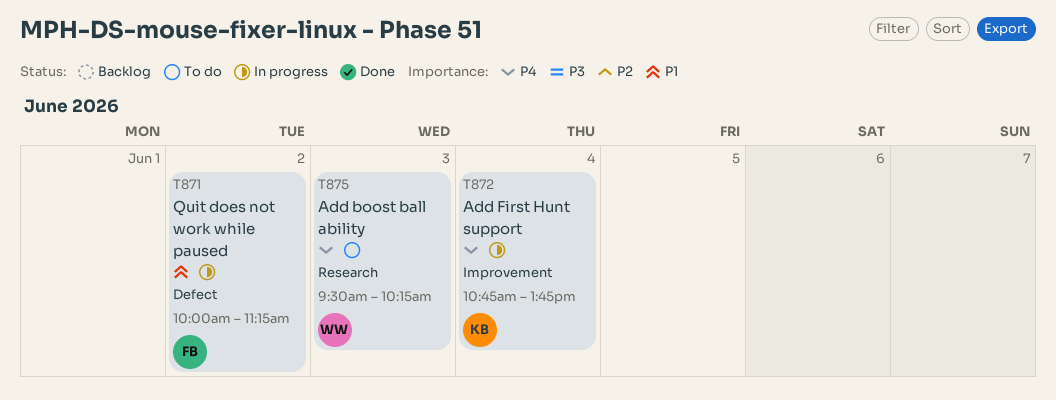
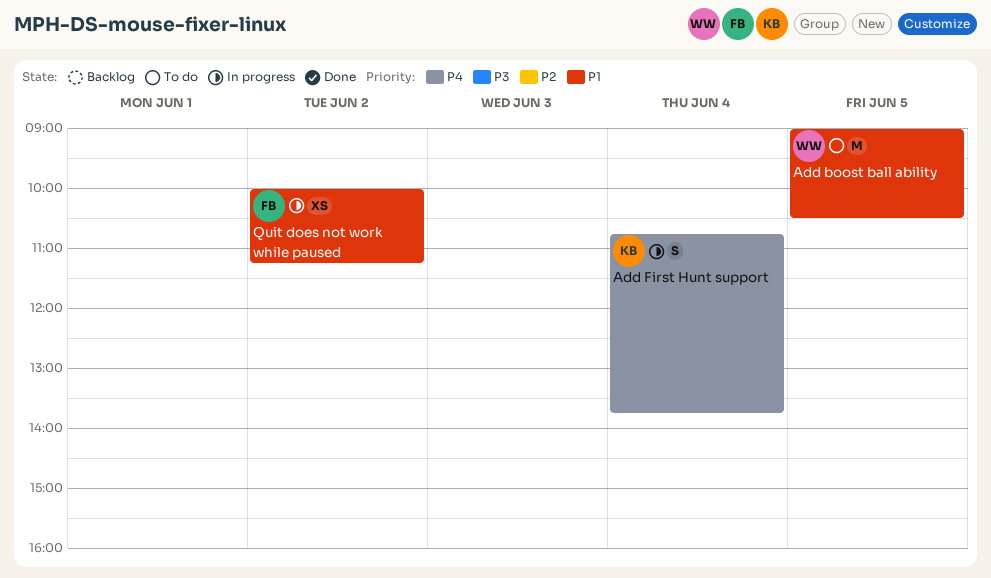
Add boost ball ability, priority: P4 -> P1
Add boost ball ability, day: Jun 3 -> Jun 5
Add boost ball ability, begins: 09:30 -> 09:00
Add boost ball ability, ends: 10:15 -> 10:30

